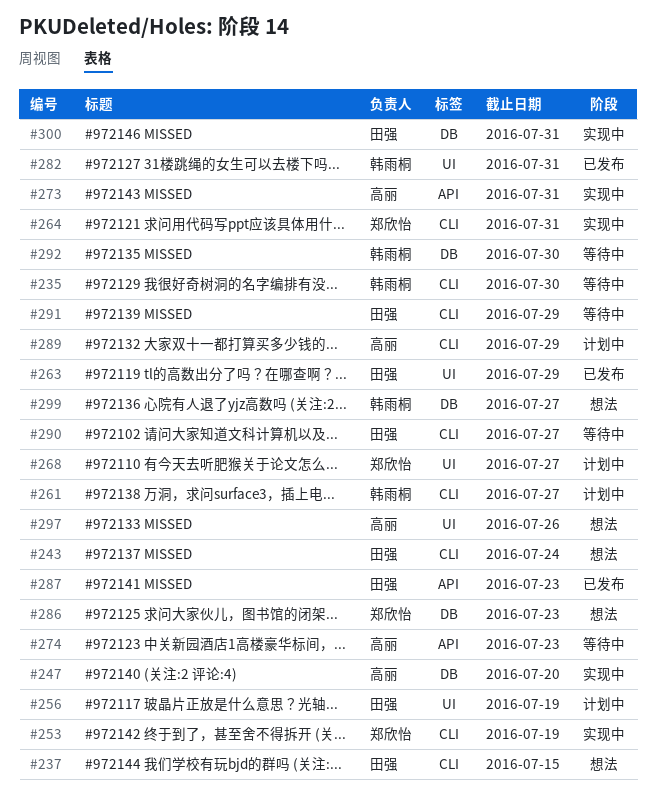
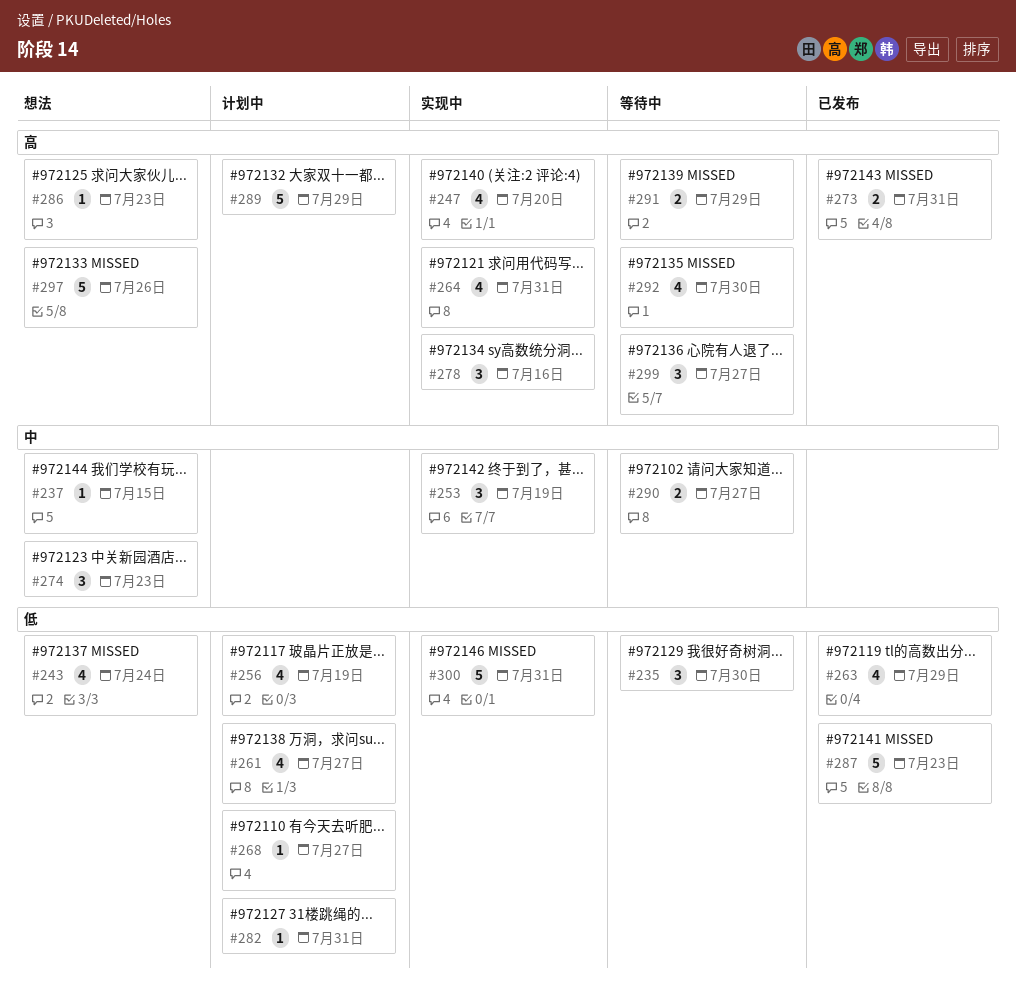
#273, status: 实现中 -> 已发布
#274, status: 等待中 -> 想法
#278: none -> present
#282, status: 已发布 -> 计划中
#299, status: 想法 -> 等待中

